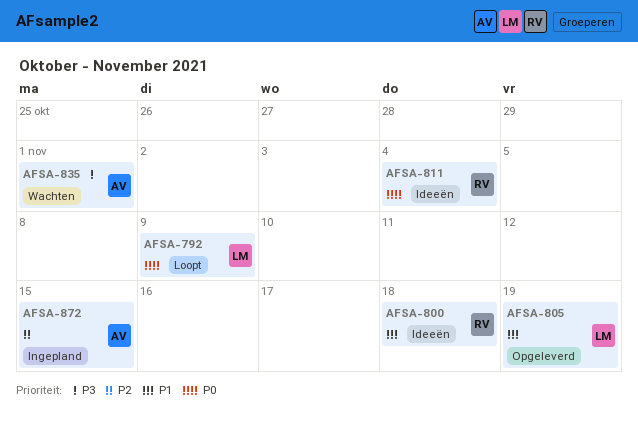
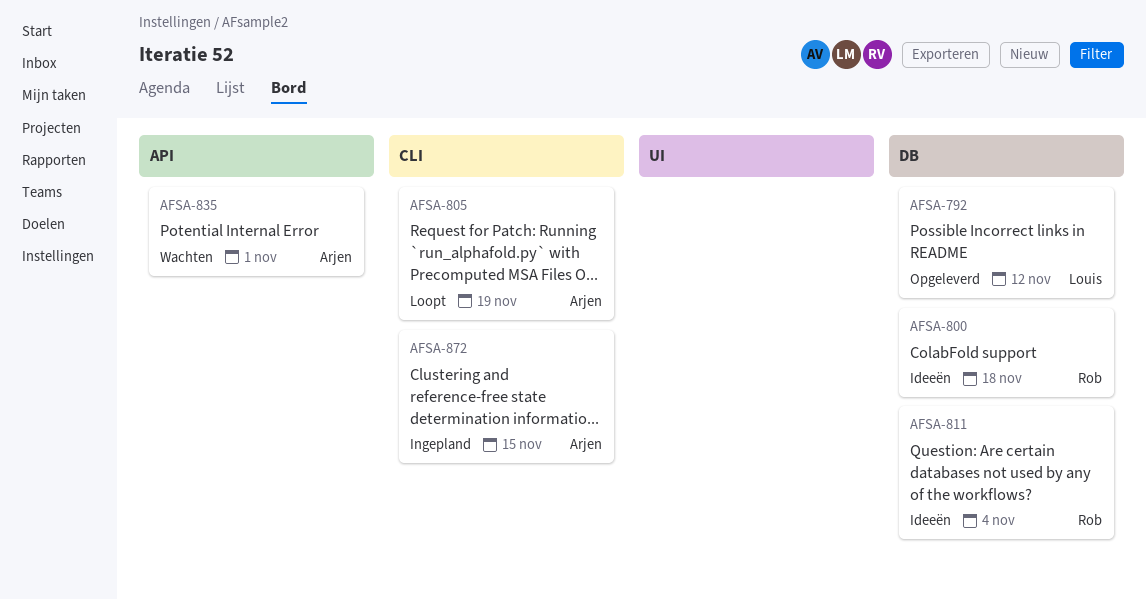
AFSA-792, status: Loopt -> Opgeleverd
AFSA-792, due: Nov 9 -> Nov 12
AFSA-805, status: Opgeleverd -> Loopt
AFSA-805, owner: Louis -> Arjen

